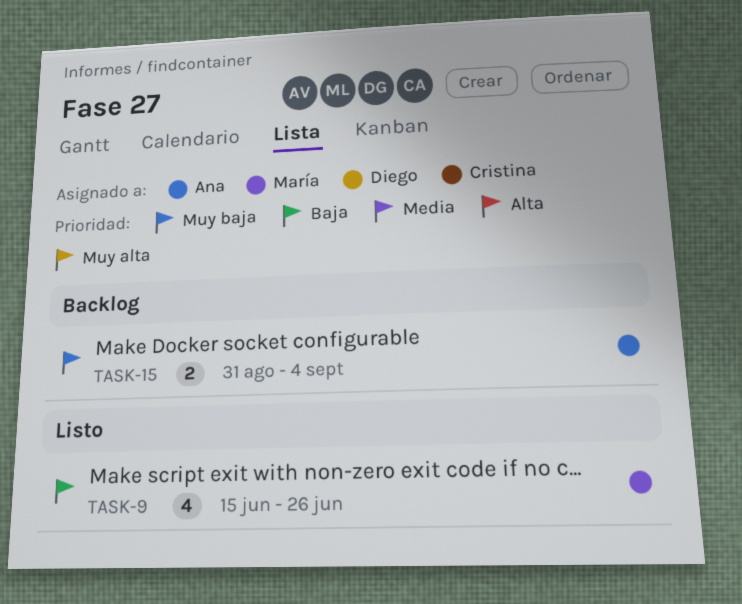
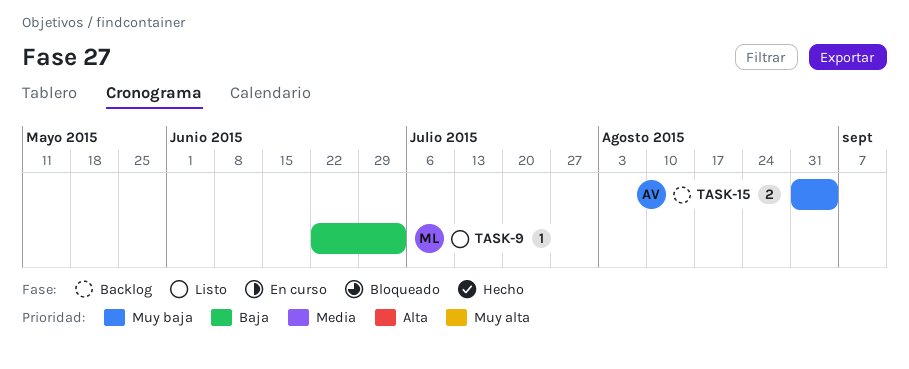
TASK-9, estimate: 4 -> 1
TASK-9, start: Jun 15 -> Jun 22
TASK-9, due: Jun 26 -> Jul 3

